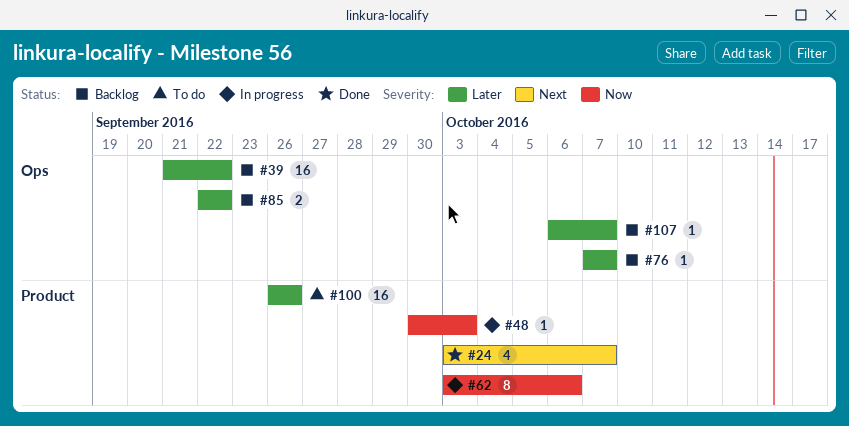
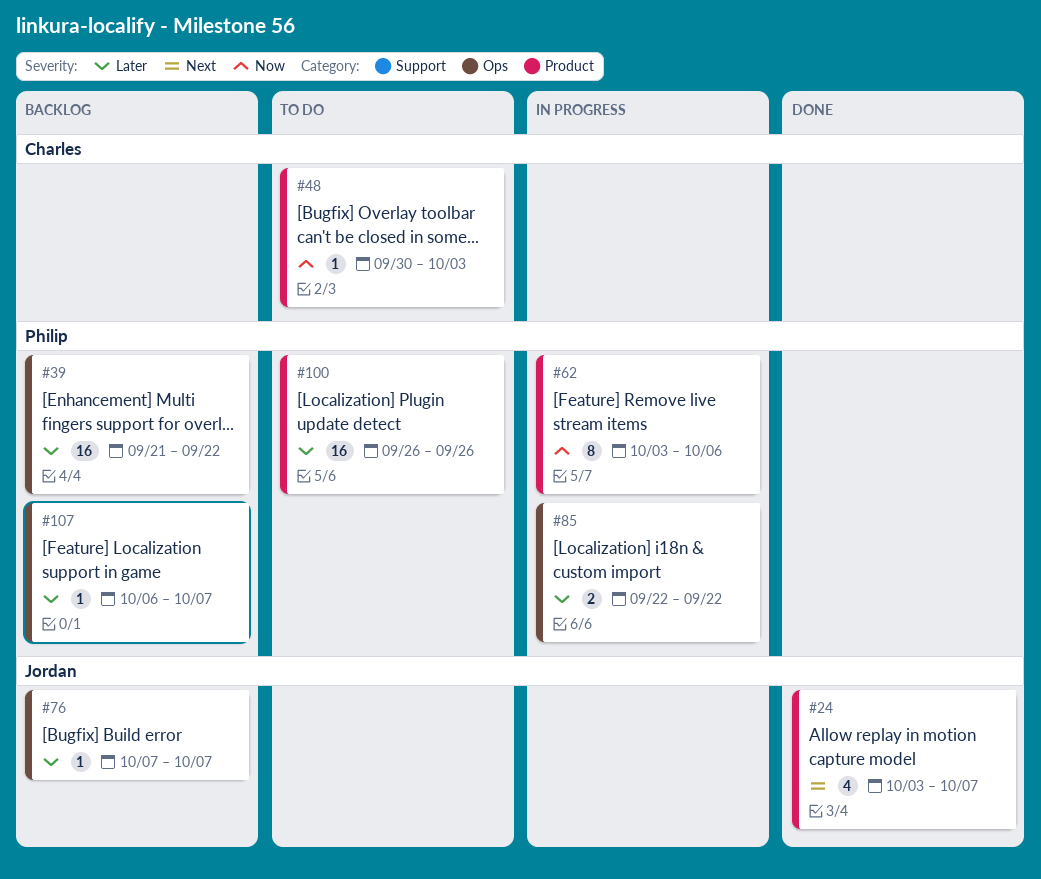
#48, status: In progress -> To do
#85, status: Backlog -> In progress

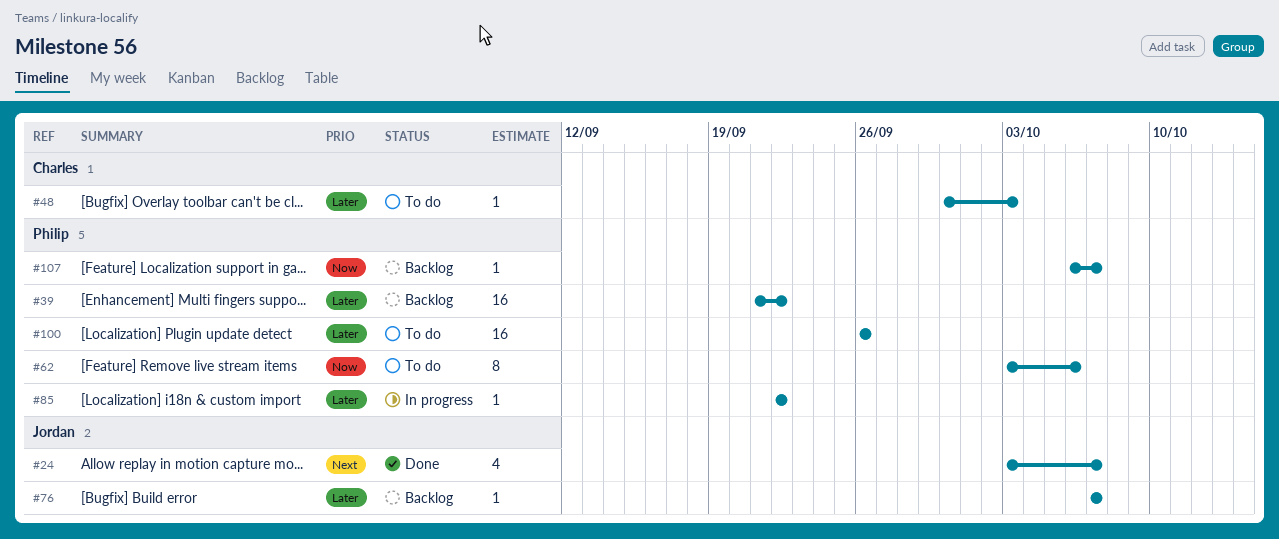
#48, priority: Now -> Later
#62, status: In progress -> To do
#85, estimate: 2 -> 1
#107, priority: Later -> Now

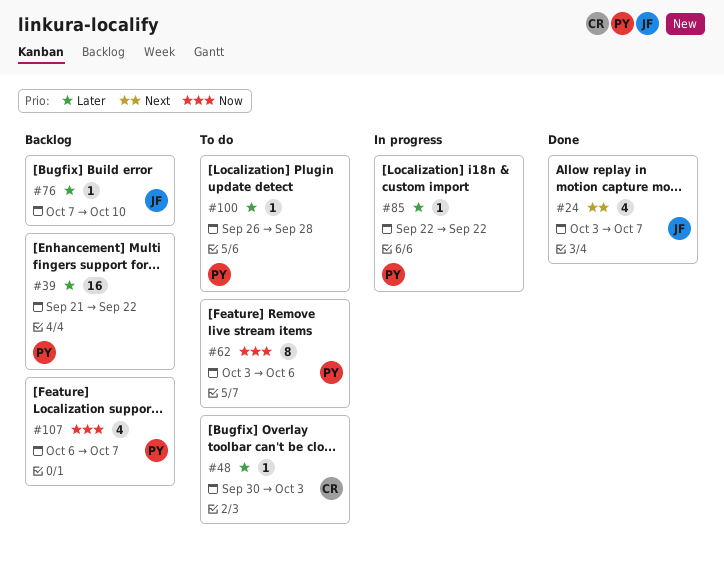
#76, due: Oct 7 -> Oct 10
#100, estimate: 16 -> 1
#100, due: Sep 26 -> Sep 28
#107, estimate: 1 -> 4

